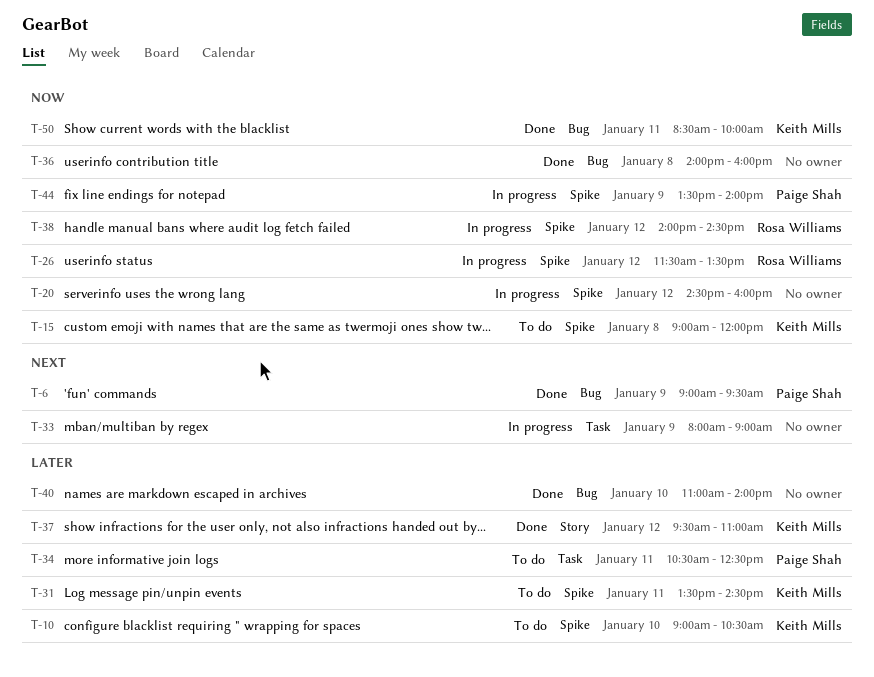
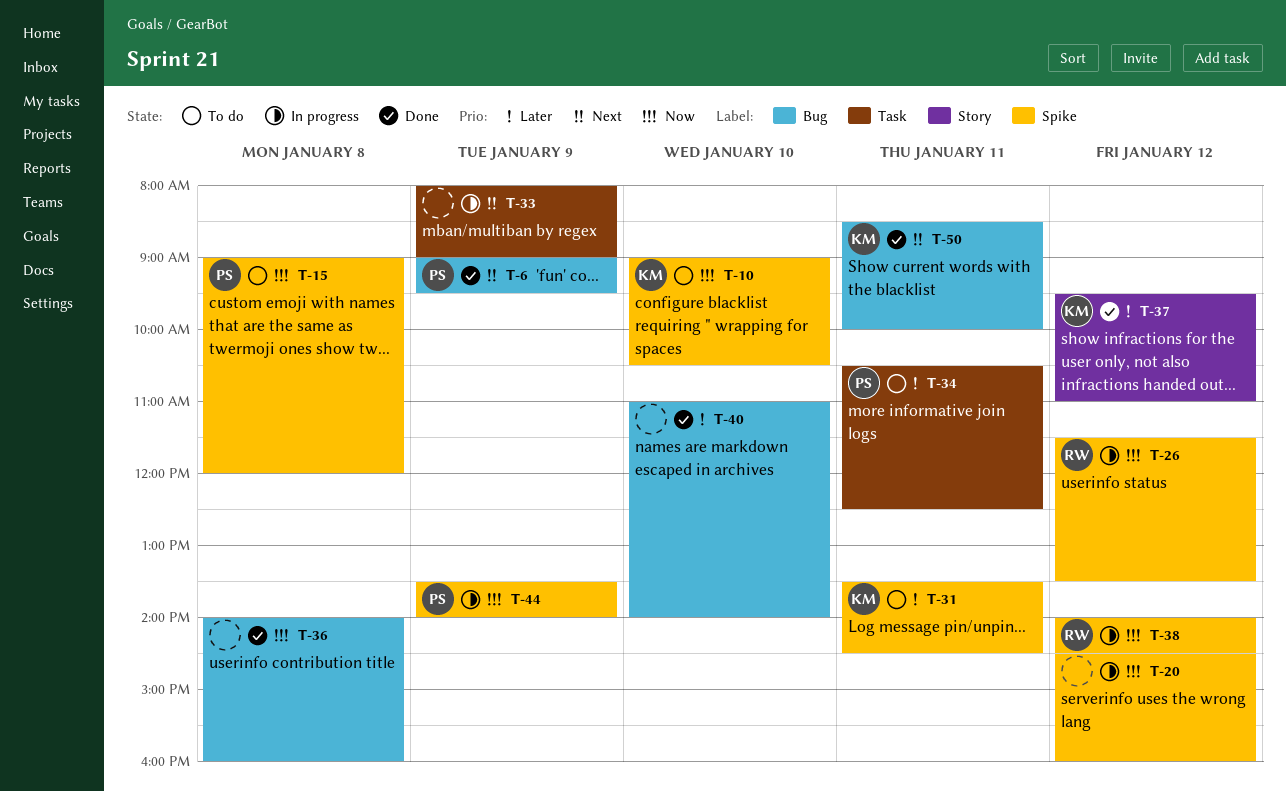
T-10, priority: Later -> Now
T-15, owner: Keith Mills -> Paige Shah
T-50, priority: Now -> Next

